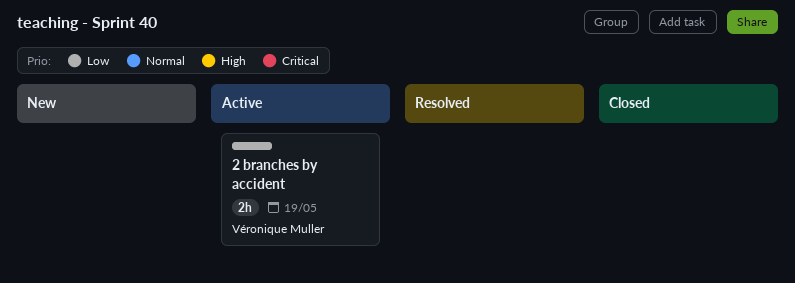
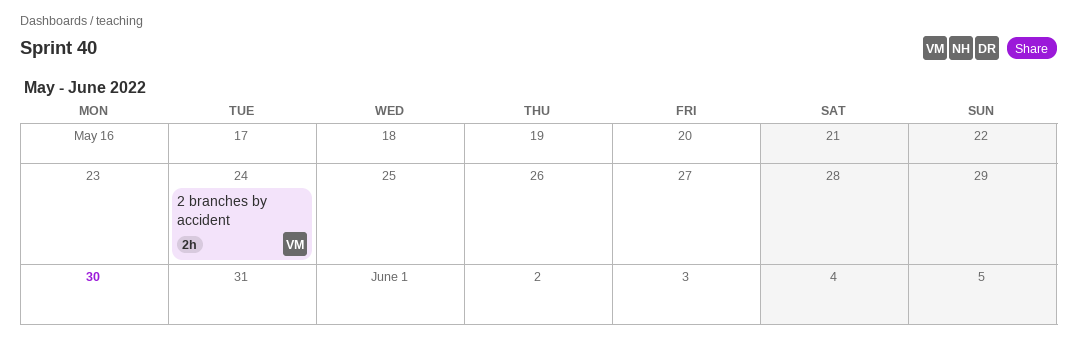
2 branches by accident, due: May 19 -> May 24

